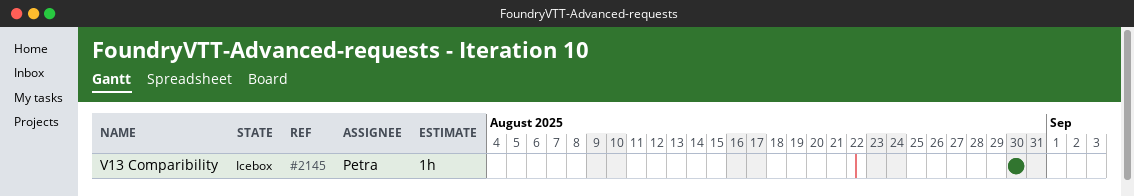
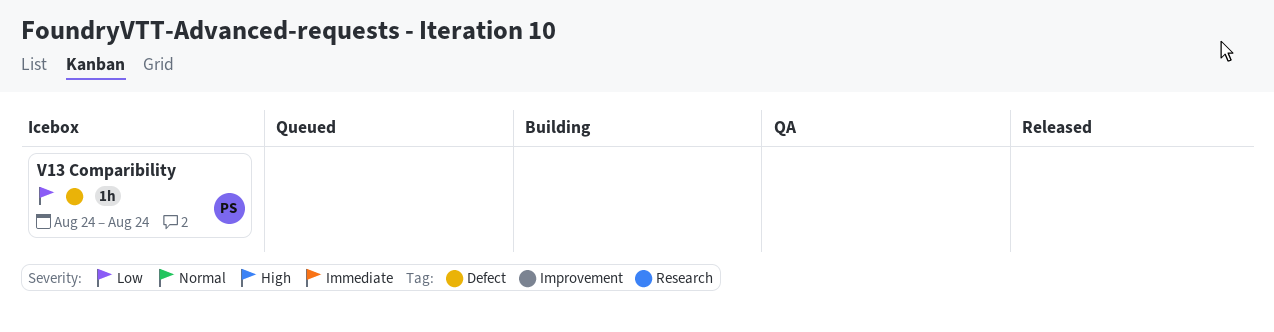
V13 Comparibility, start: Aug 30 -> Aug 24
V13 Comparibility, due: Aug 30 -> Aug 24

